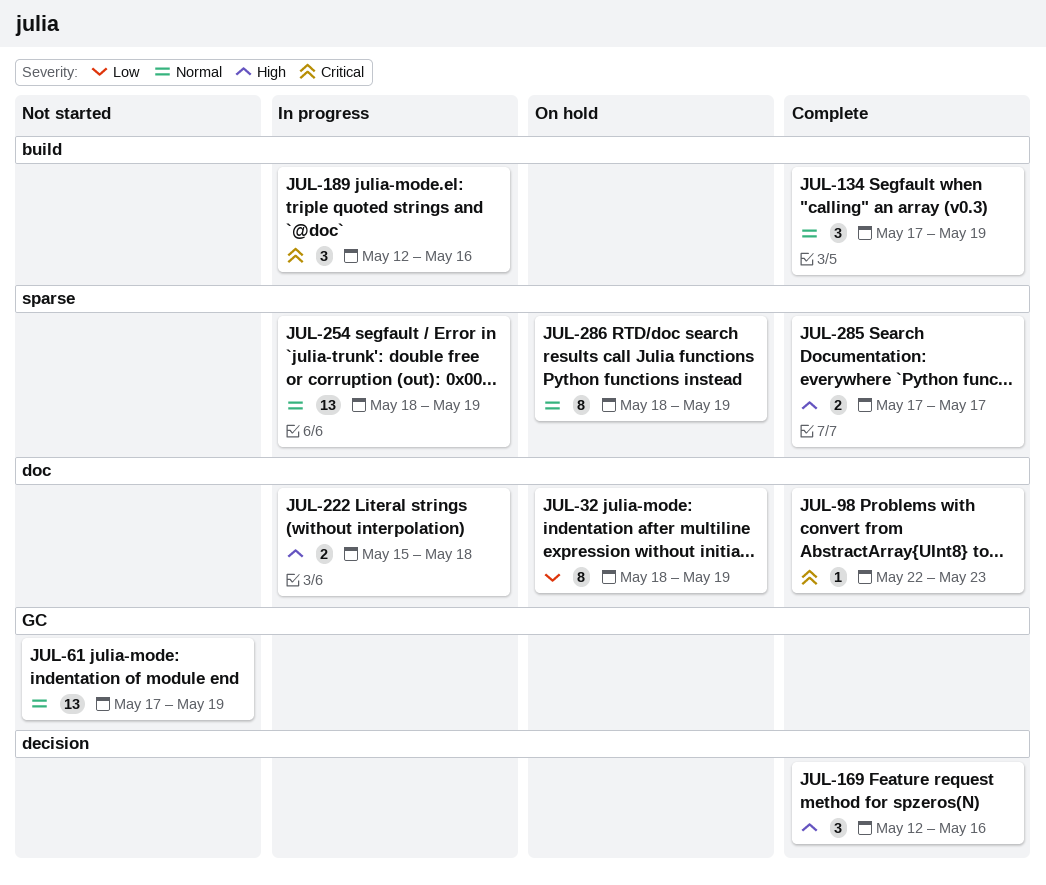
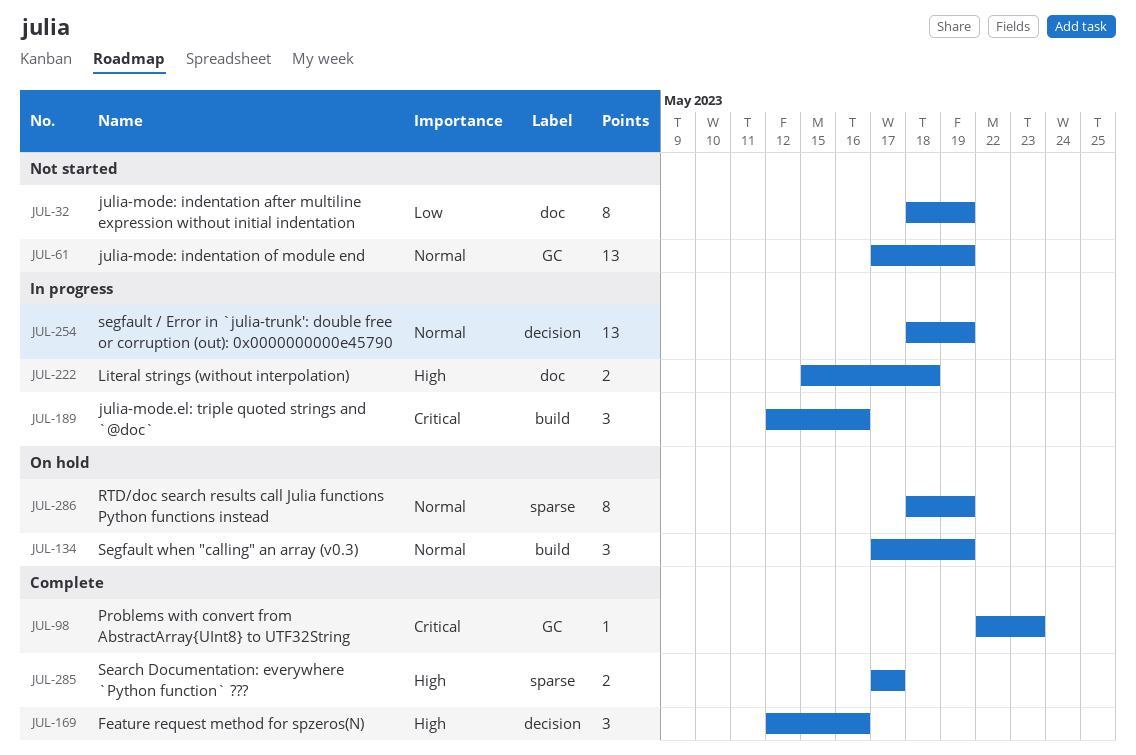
JUL-32, status: On hold -> Not started
JUL-98, label: doc -> GC
JUL-134, status: Complete -> On hold
JUL-254, label: sparse -> decision

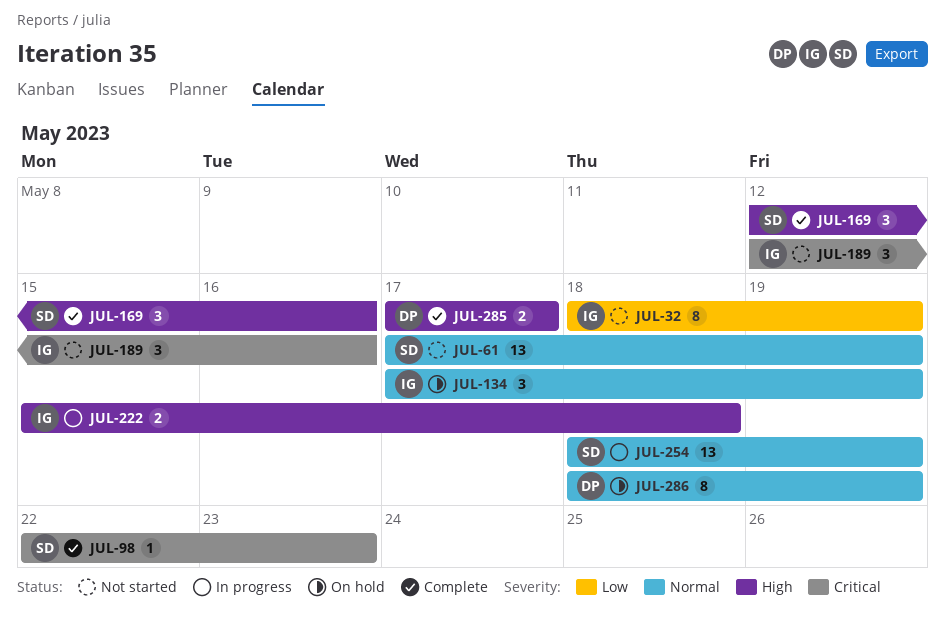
JUL-189, status: In progress -> Not started

